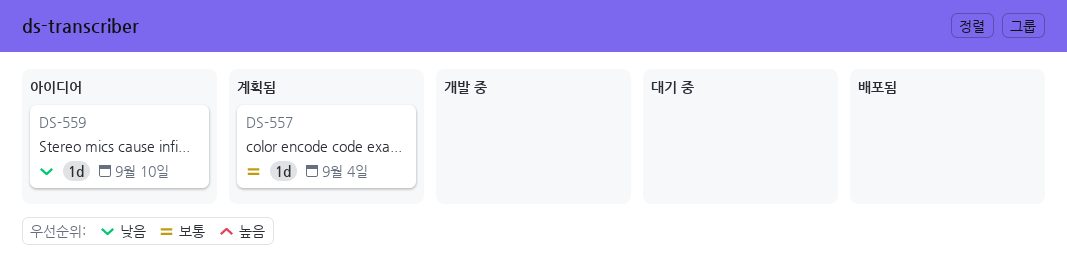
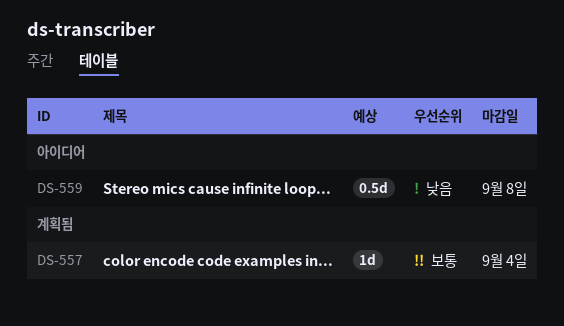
DS-559, estimate: 1d -> 0.5d
DS-559, due: Sep 10 -> Sep 8

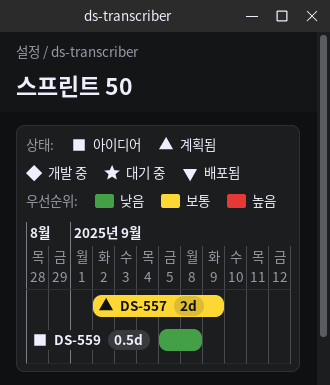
DS-557, estimate: 1d -> 2d
DS-557, due: Sep 4 -> Sep 9

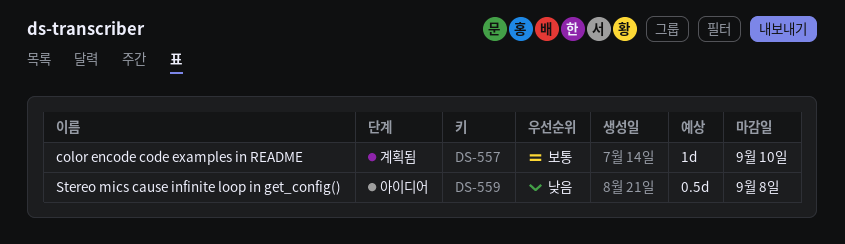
DS-557, estimate: 2d -> 1d
DS-557, due: Sep 9 -> Sep 10

